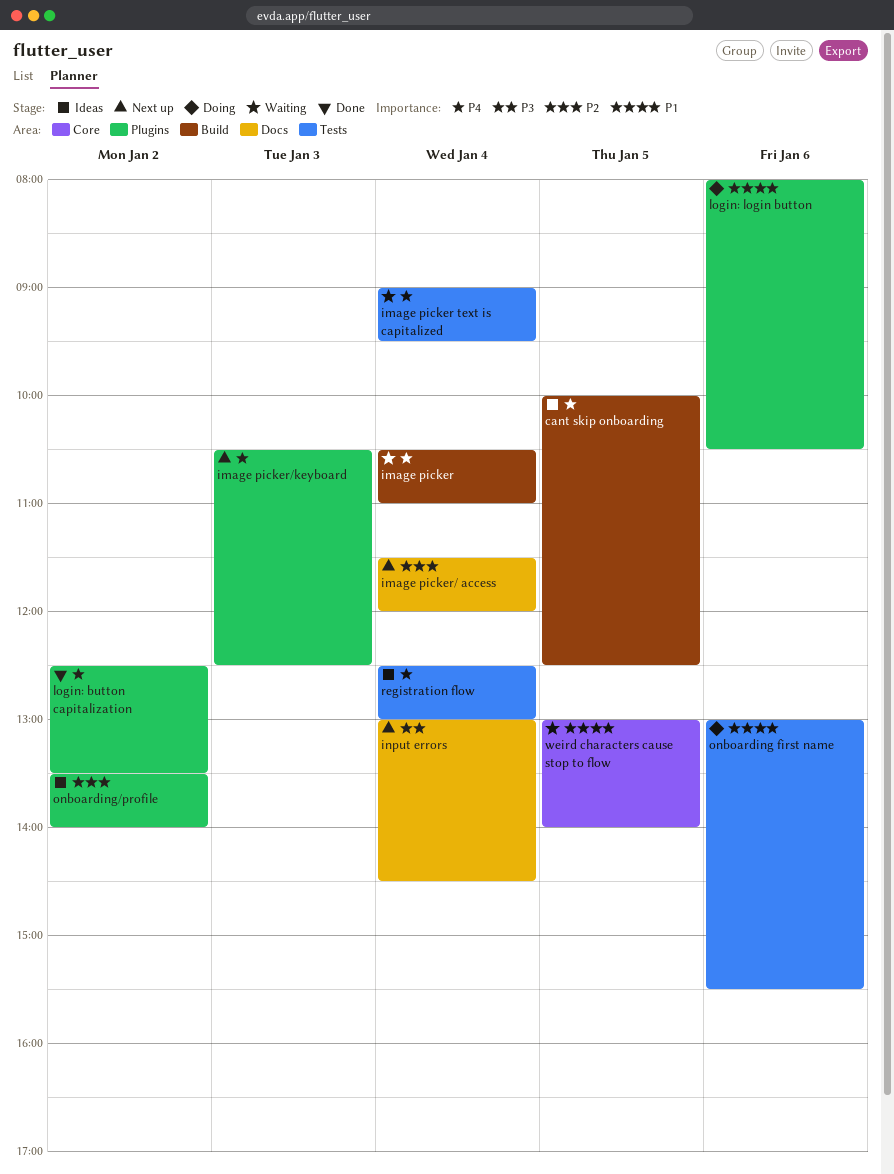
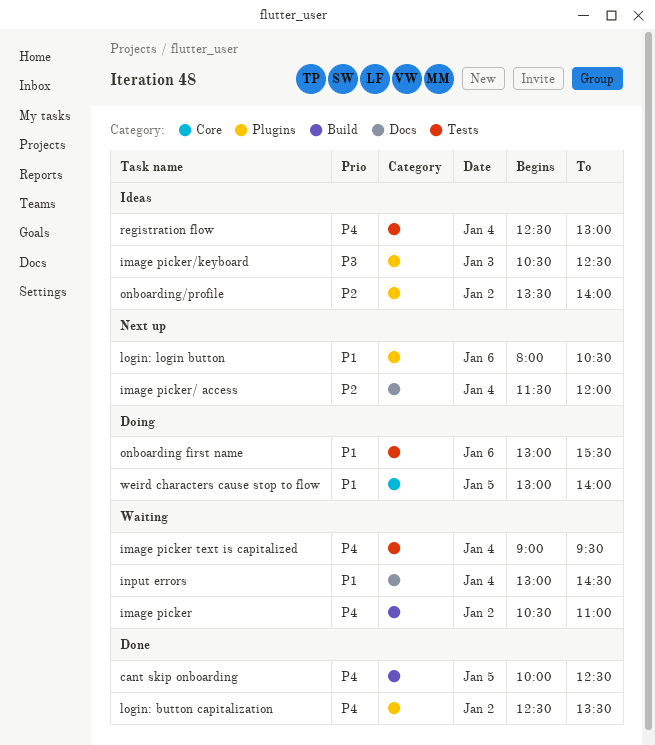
cant skip onboarding, status: Ideas -> Done
image picker, day: Jan 4 -> Jan 2
image picker/keyboard, status: Next up -> Ideas
image picker/keyboard, priority: P4 -> P3
input errors, status: Next up -> Waiting
input errors, priority: P3 -> P1
login: login button, status: Doing -> Next up
weird characters cause stop to flow, status: Waiting -> Doing

